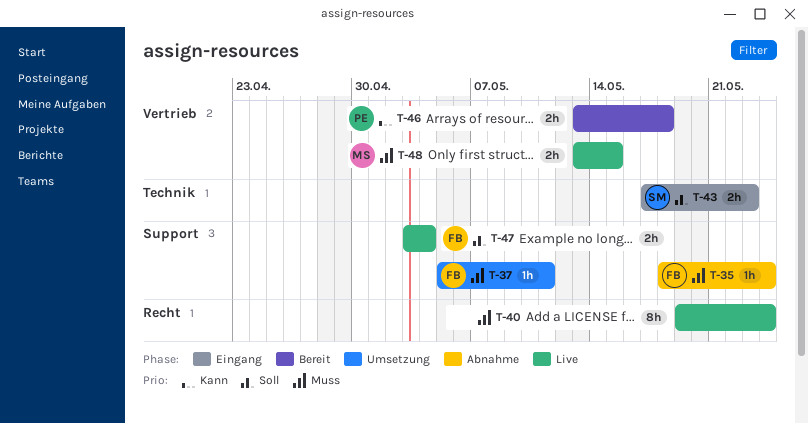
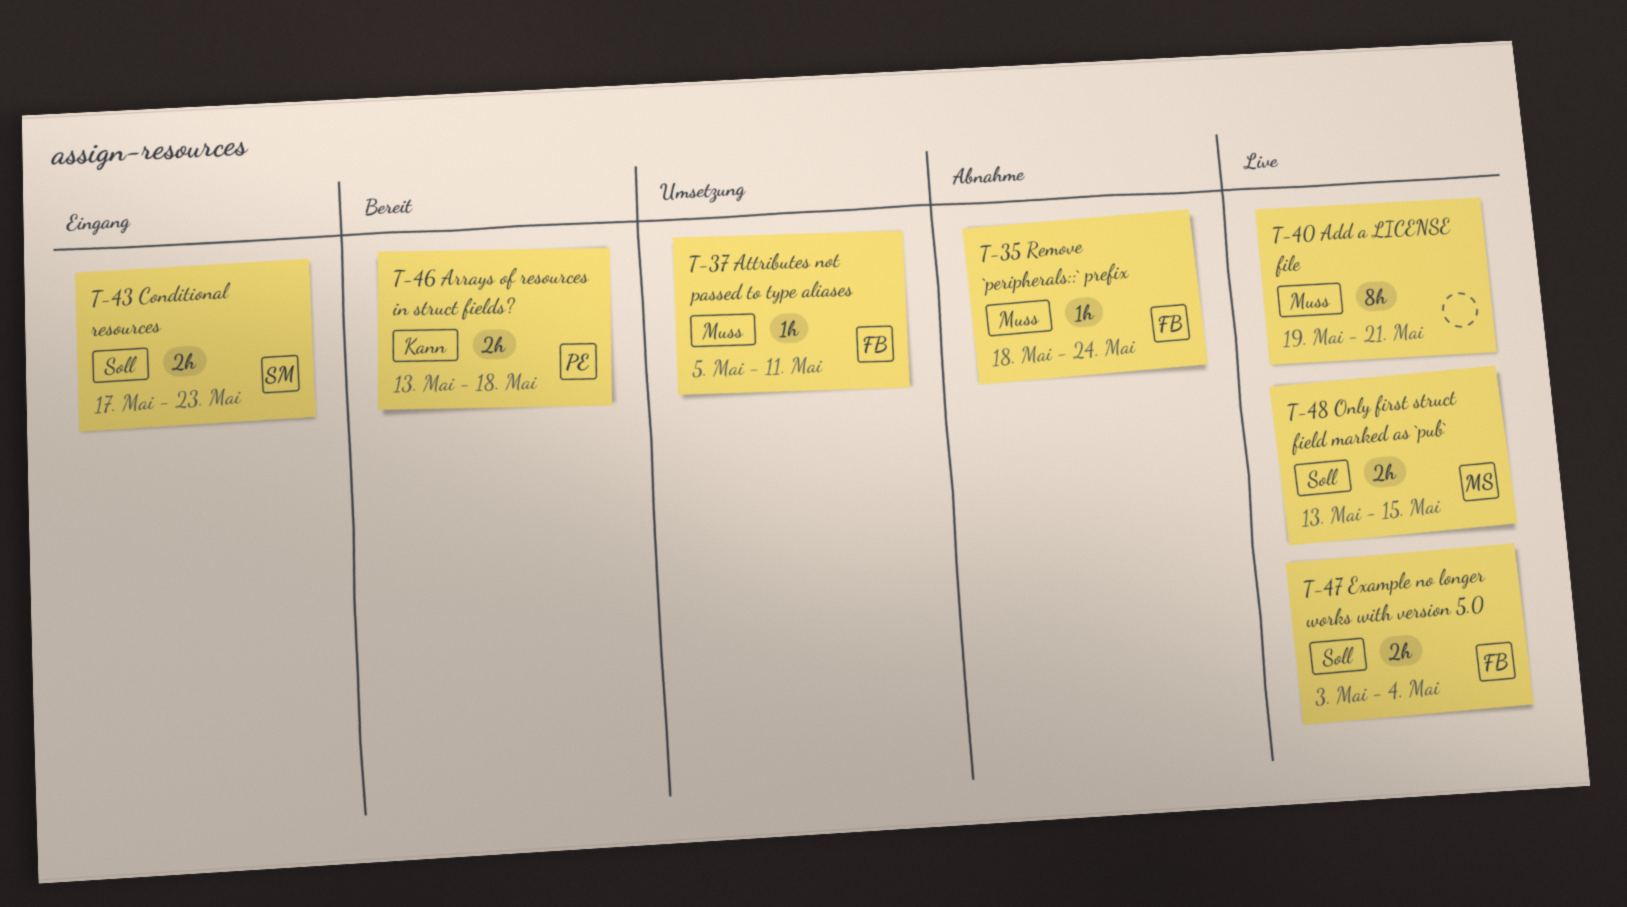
T-40, due: May 24 -> May 21
T-48, priority: Muss -> Soll

